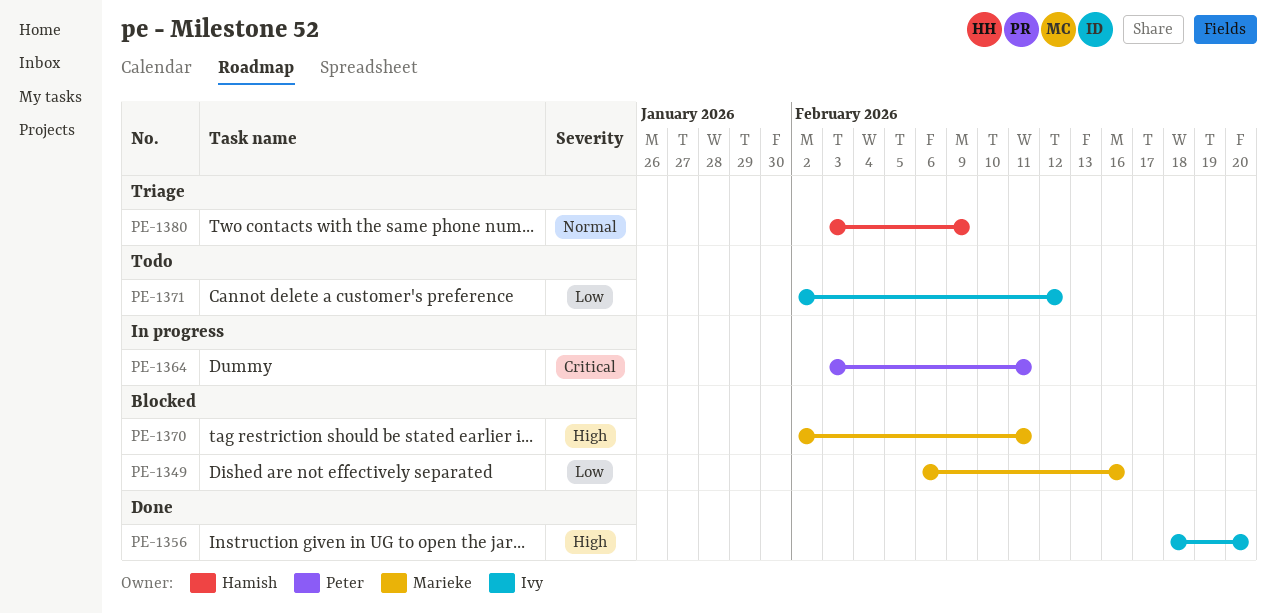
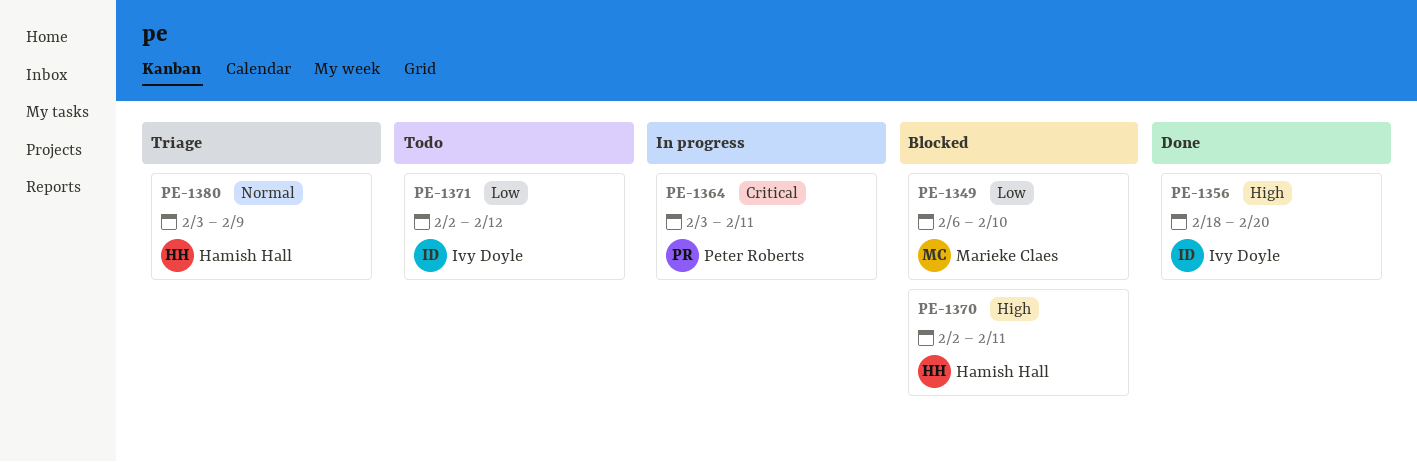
PE-1349, due: Feb 16 -> Feb 10
PE-1370, owner: Marieke Claes -> Hamish Hall

